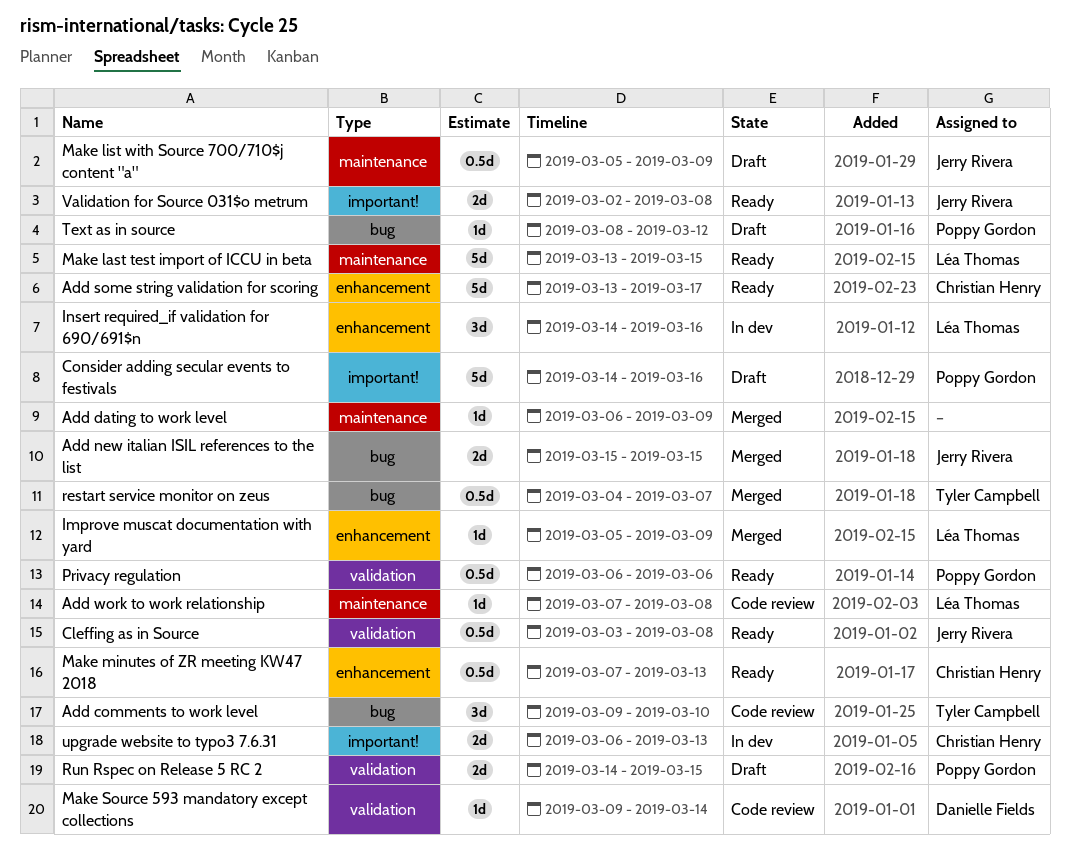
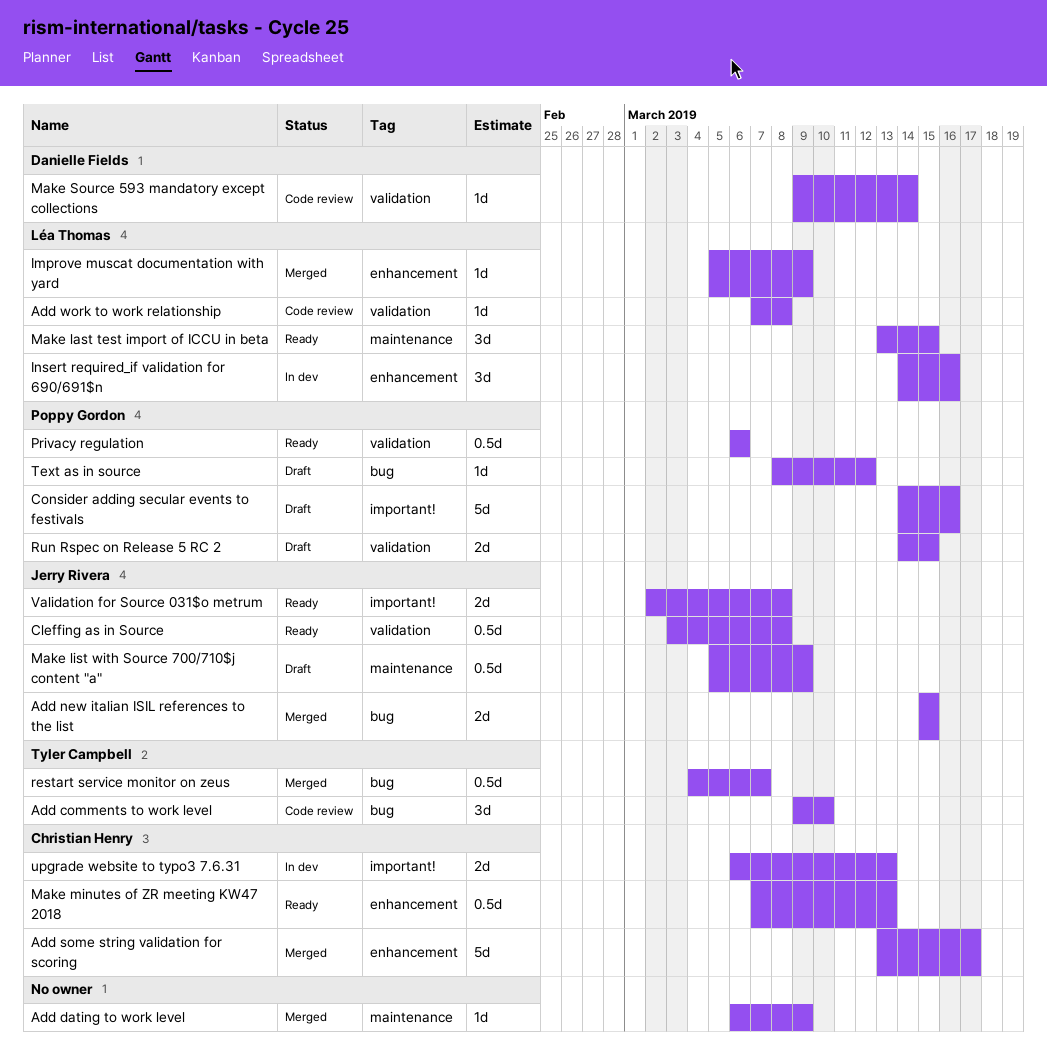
Add some string validation for scoring, status: Ready -> Merged
Add work to work relationship, label: maintenance -> validation
Make last test import of ICCU in beta, estimate: 5d -> 3d

